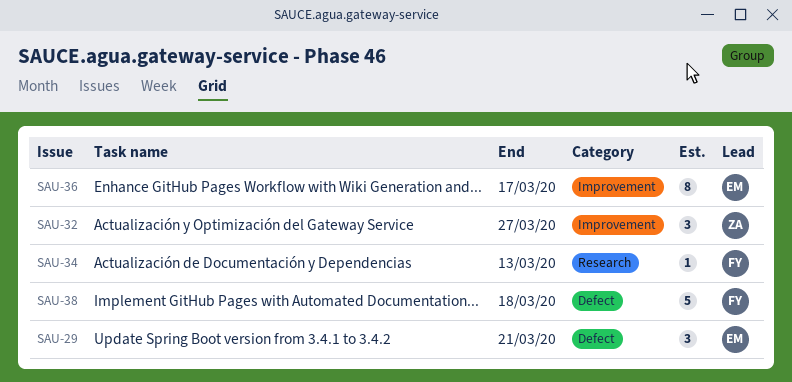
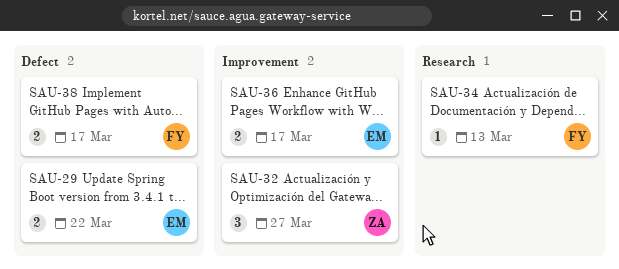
SAU-29, estimate: 3 -> 2
SAU-29, due: Mar 21 -> Mar 22
SAU-36, estimate: 8 -> 2
SAU-38, estimate: 5 -> 2
SAU-38, due: Mar 18 -> Mar 17

